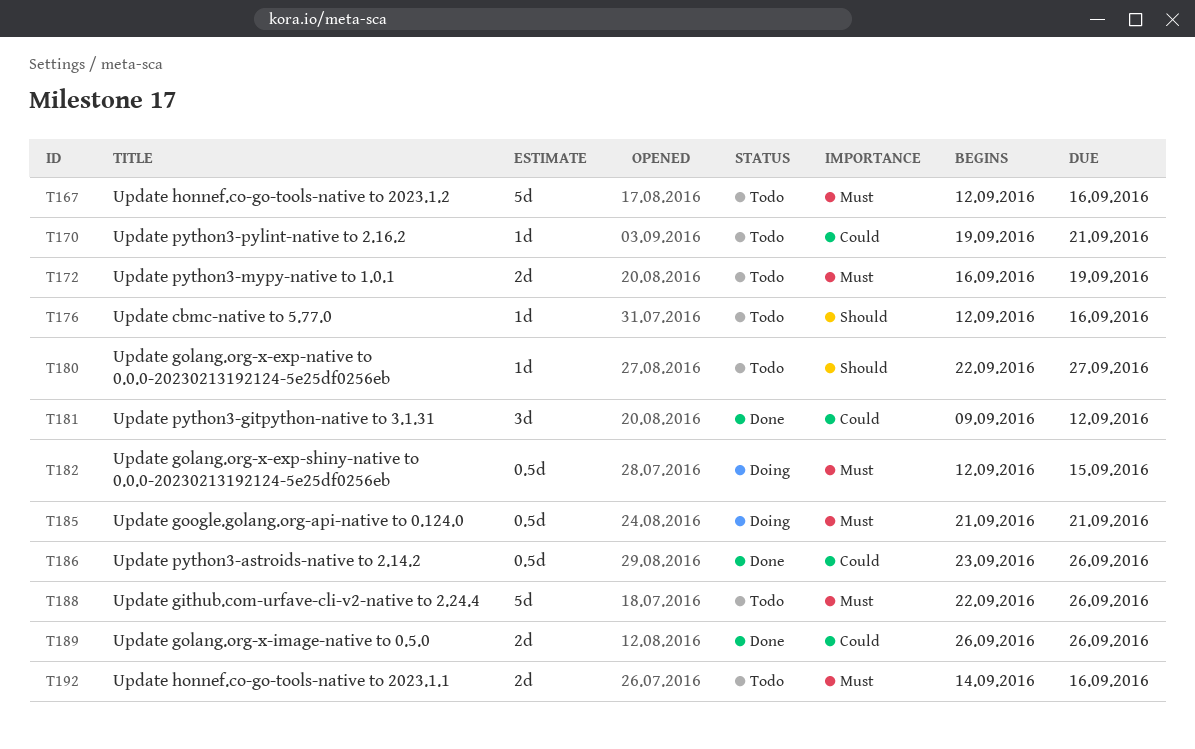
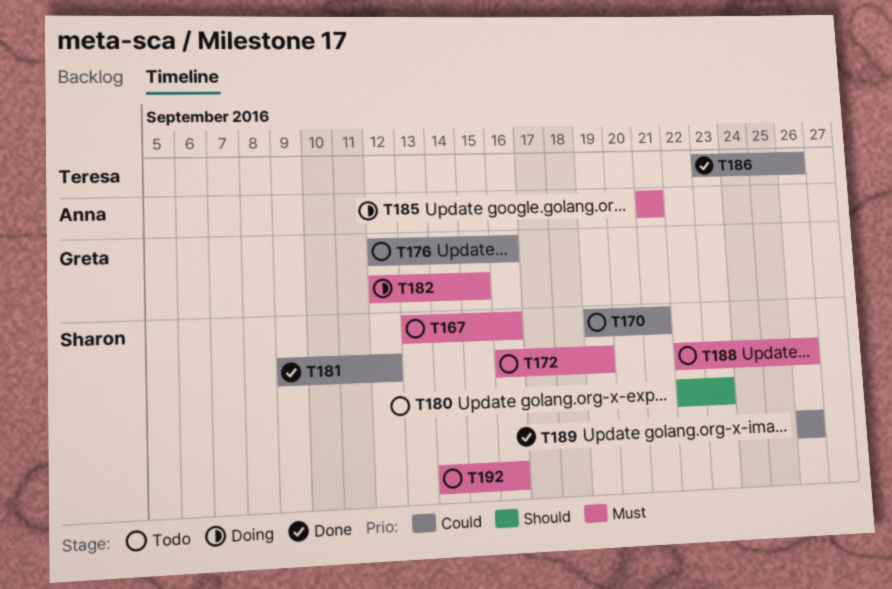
T167, start: Sep 12 -> Sep 13
T176, priority: Should -> Could
T180, due: Sep 27 -> Sep 23

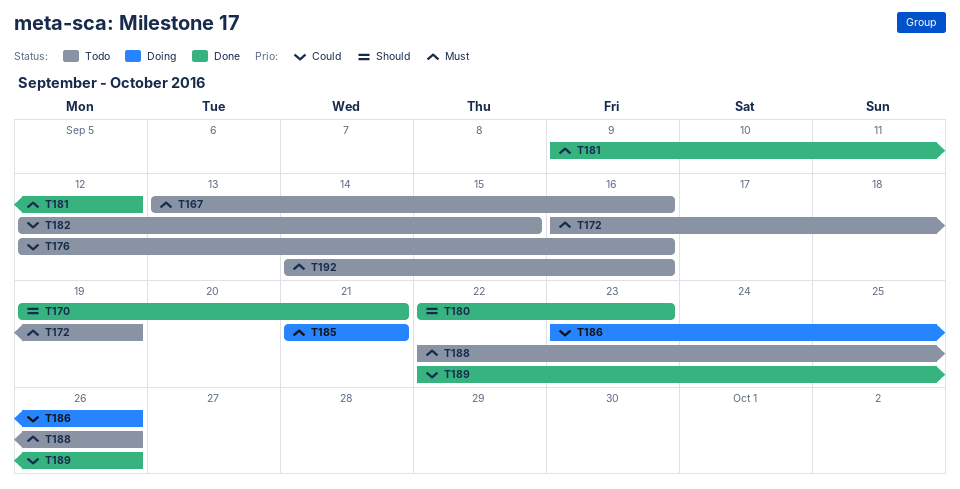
T170, status: Todo -> Done
T170, priority: Could -> Should
T180, status: Todo -> Done
T181, priority: Could -> Must
T182, status: Doing -> Todo
T182, priority: Must -> Could
T186, status: Done -> Doing
T189, start: Sep 26 -> Sep 22

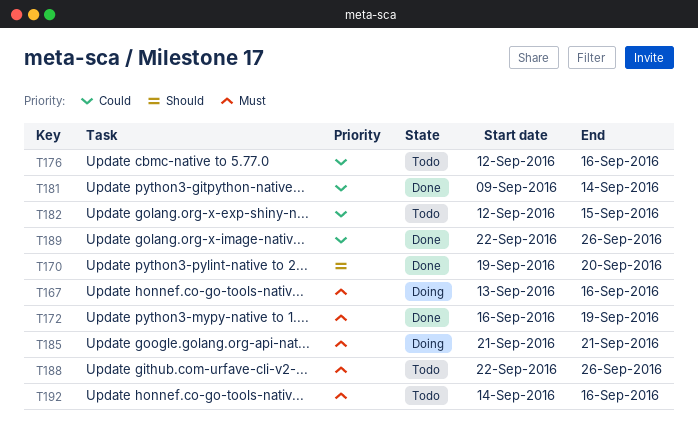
T167, status: Todo -> Doing
T170, due: Sep 21 -> Sep 20
T172, status: Todo -> Done
T180: present -> none
T181, priority: Must -> Could
T181, due: Sep 12 -> Sep 14
T186: present -> none

